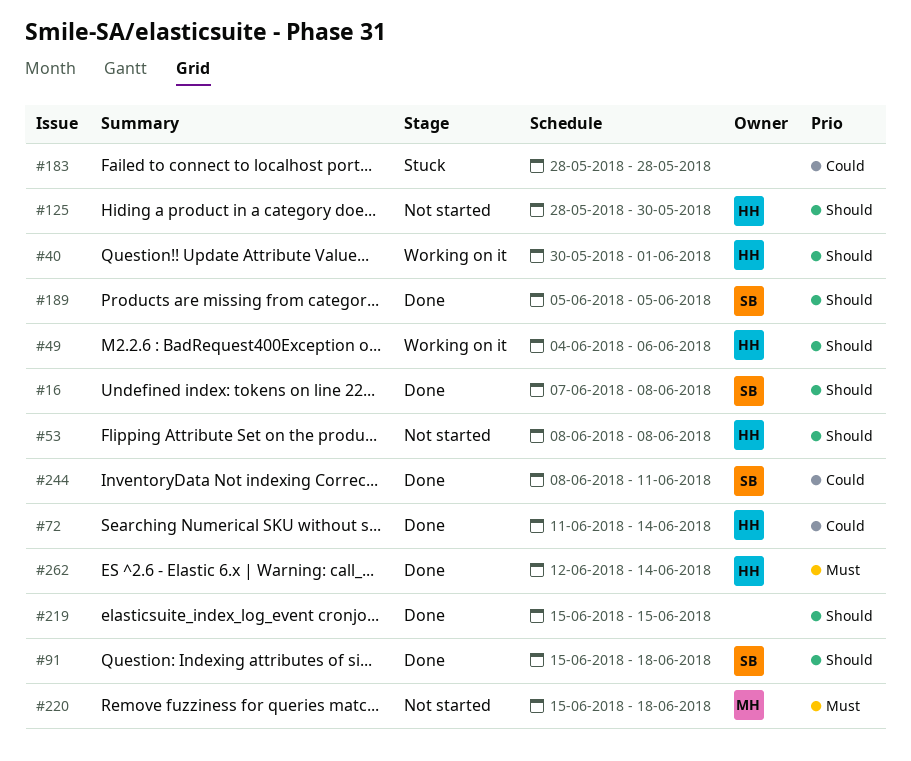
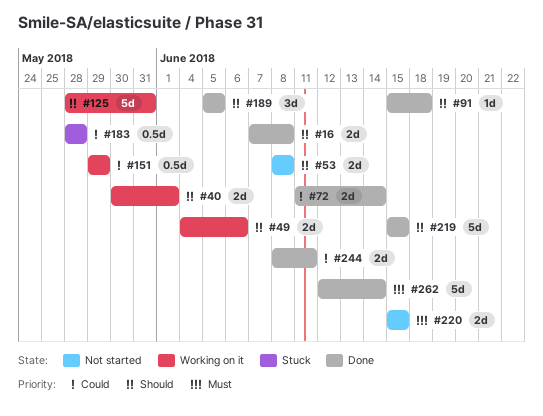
#125, status: Not started -> Working on it
#125, due: May 30 -> May 31
#151: none -> present
#220, due: Jun 18 -> Jun 15

